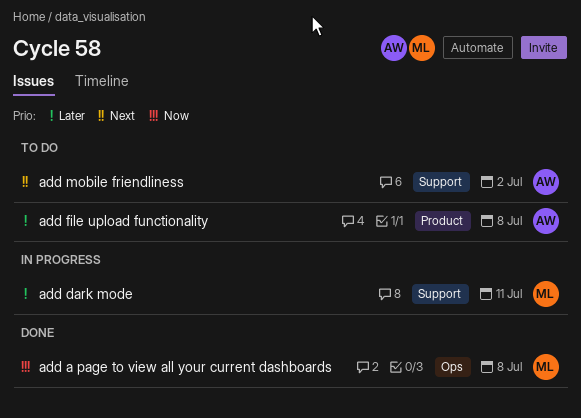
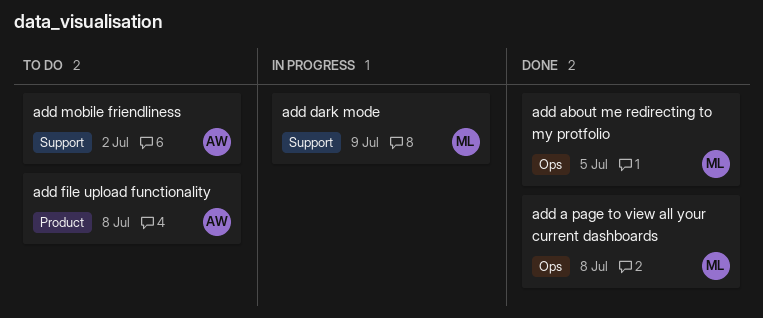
add about me redirecting to my protfolio: none -> present
add dark mode, due: Jul 11 -> Jul 9

